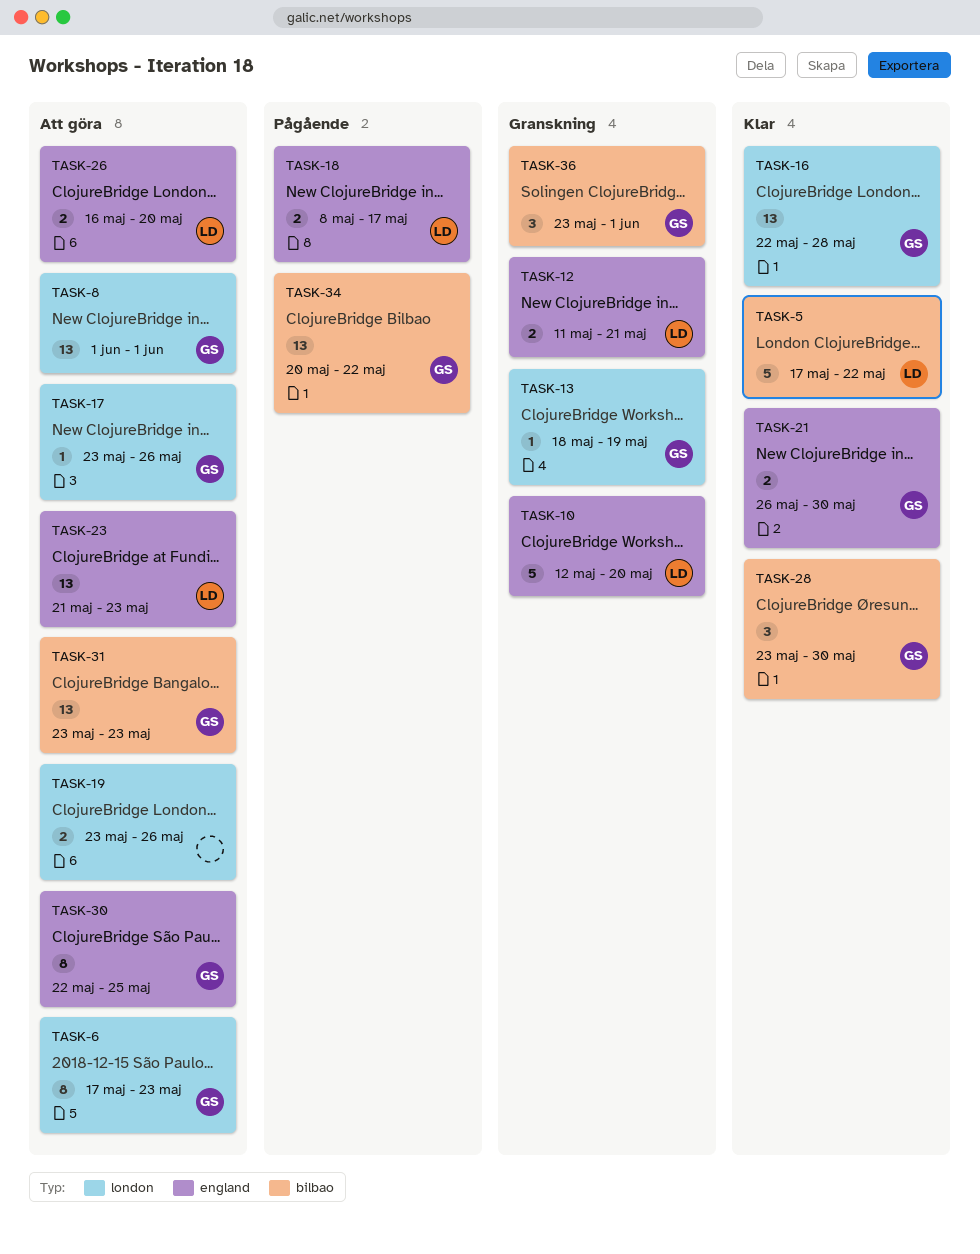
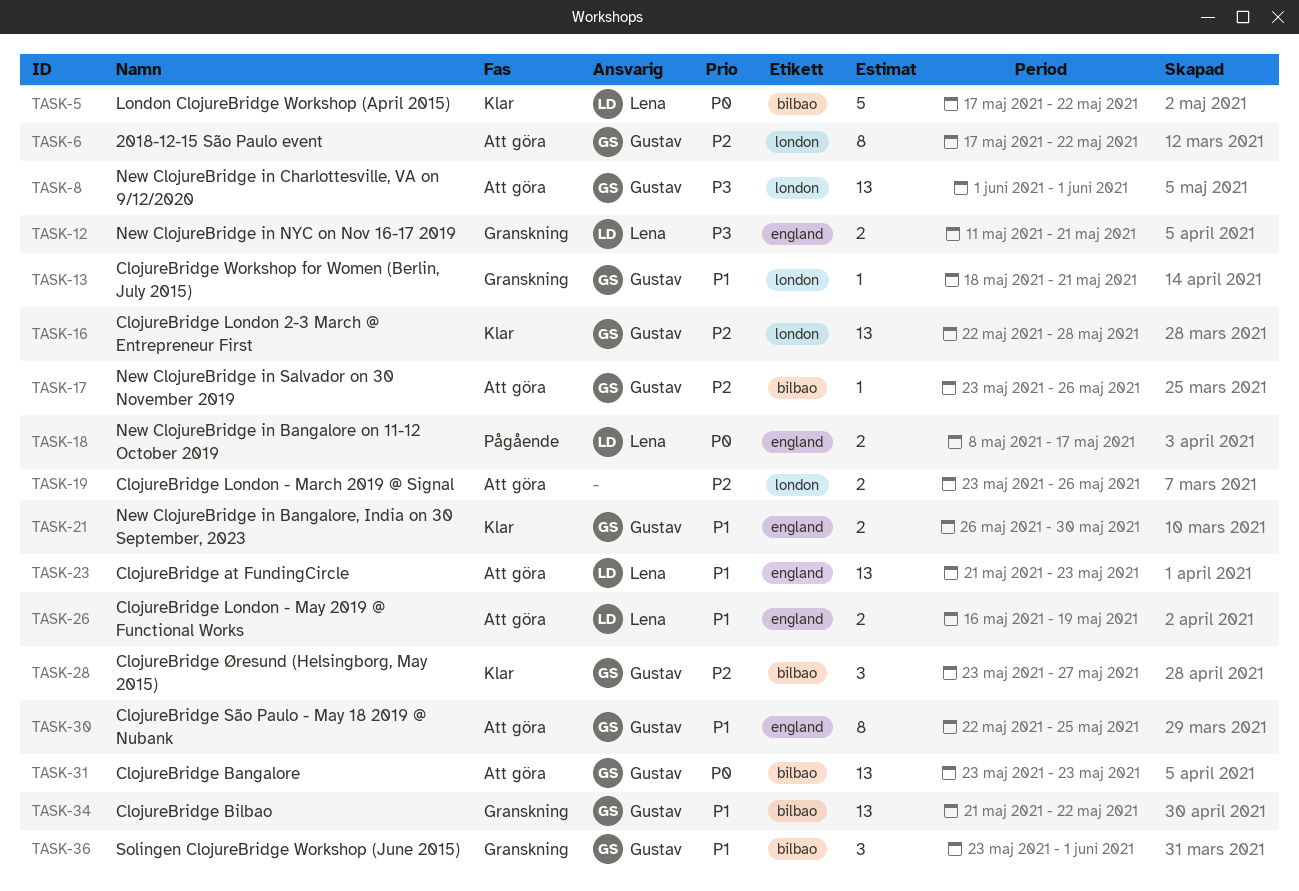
TASK-6, due: May 23 -> May 22
TASK-10: present -> none
TASK-13, due: May 19 -> May 21
TASK-17, label: london -> bilbao
TASK-26, due: May 20 -> May 19
TASK-28, due: May 30 -> May 27
TASK-34, status: Pågående -> Granskning
TASK-34, start: May 20 -> May 21

